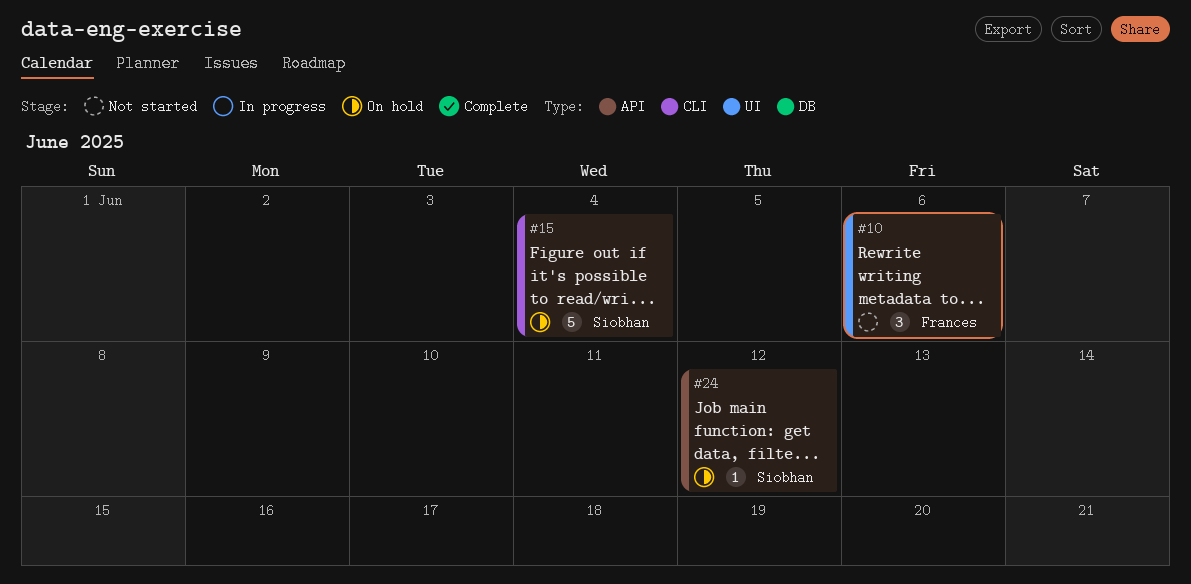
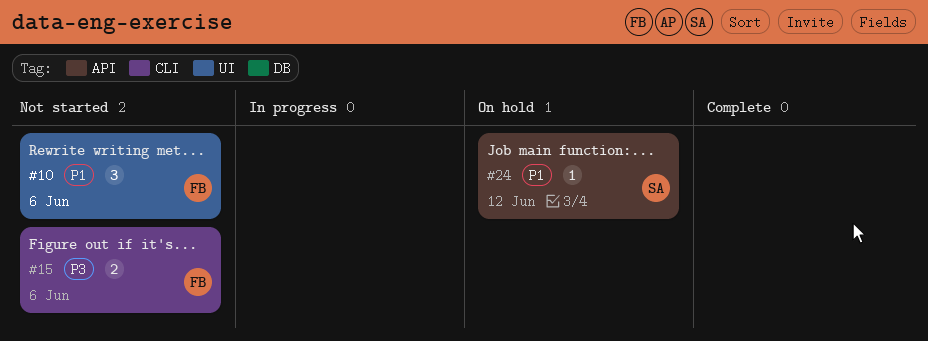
#15, status: On hold -> Not started
#15, owner: Siobhan -> Frances
#15, estimate: 5 -> 2
#15, due: Jun 4 -> Jun 6

